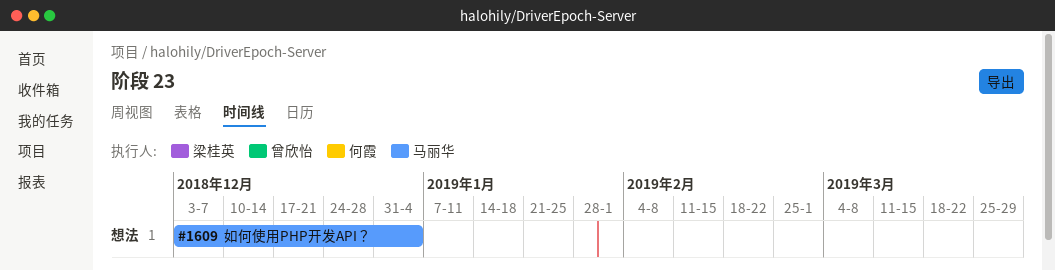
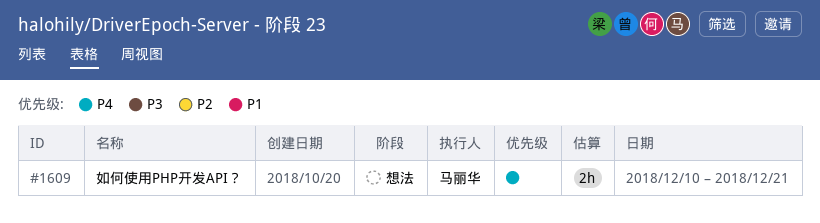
#1609, start: Dec 3 -> Dec 10
#1609, due: Jan 4 -> Dec 21

